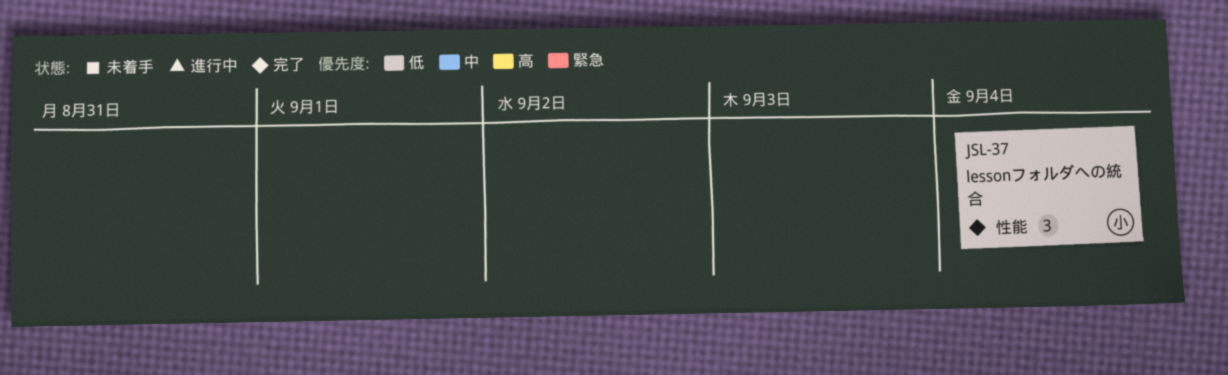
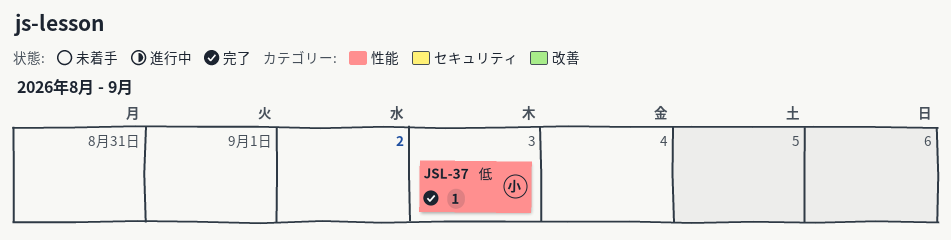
JSL-37, estimate: 3 -> 1
JSL-37, due: Sep 4 -> Sep 3

